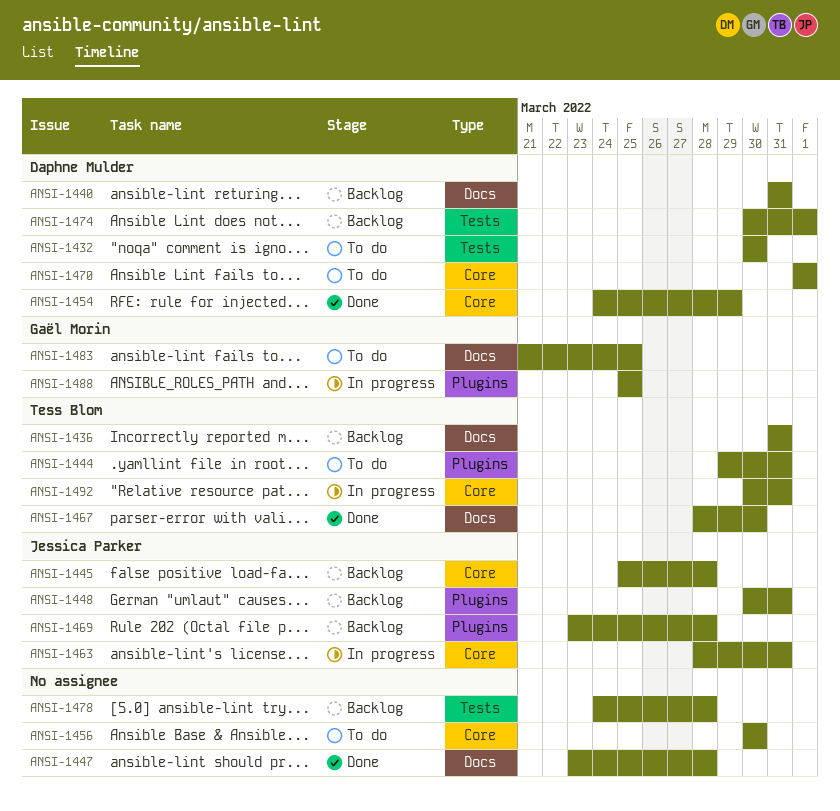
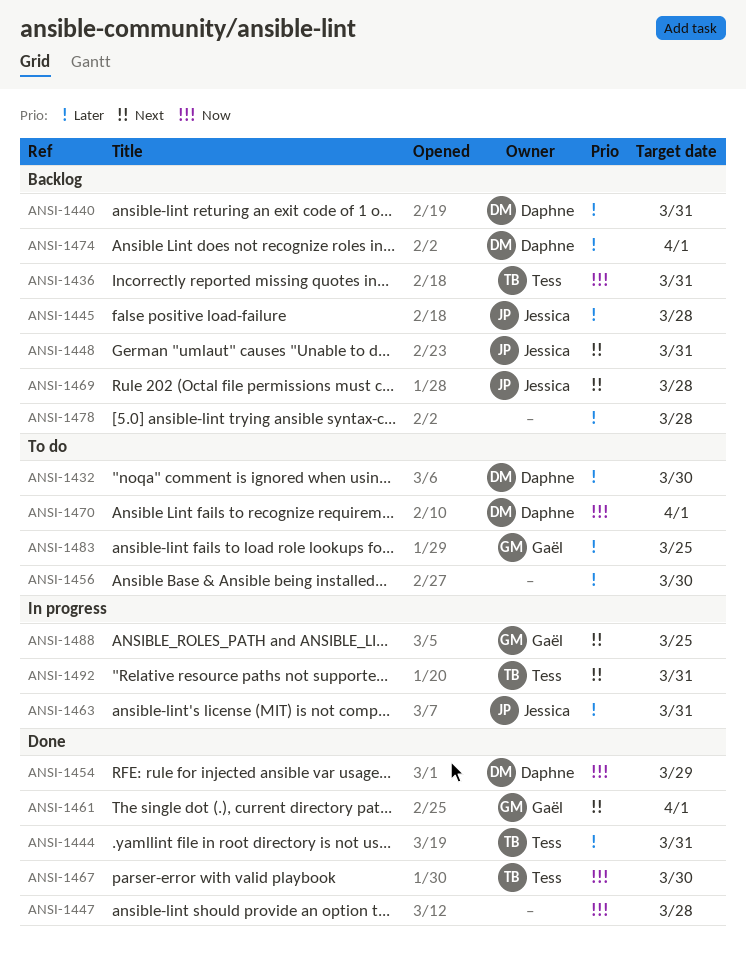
ANSI-1444, status: To do -> Done
ANSI-1461: none -> present

